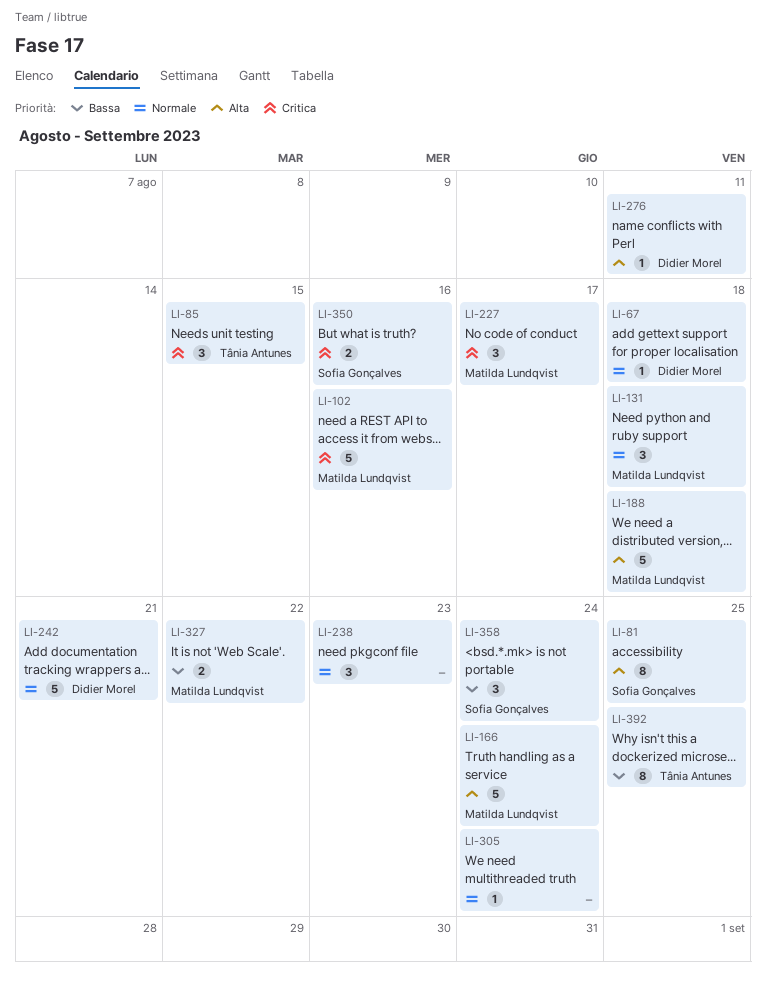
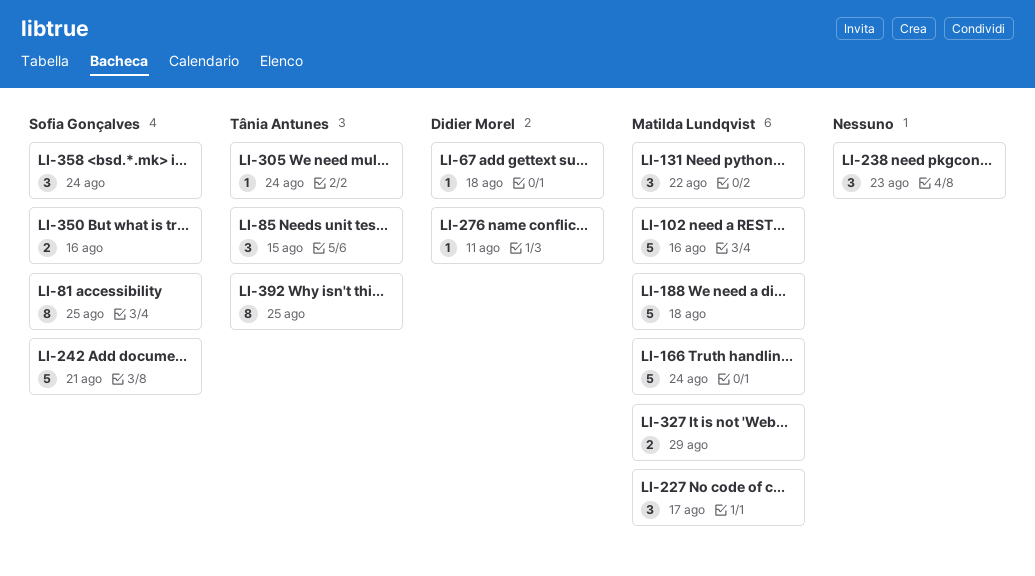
LI-131, due: Aug 18 -> Aug 22
LI-242, owner: Didier Morel -> Sofia Gonçalves
LI-305, owner: none -> Tânia Antunes
LI-327, due: Aug 22 -> Aug 29

